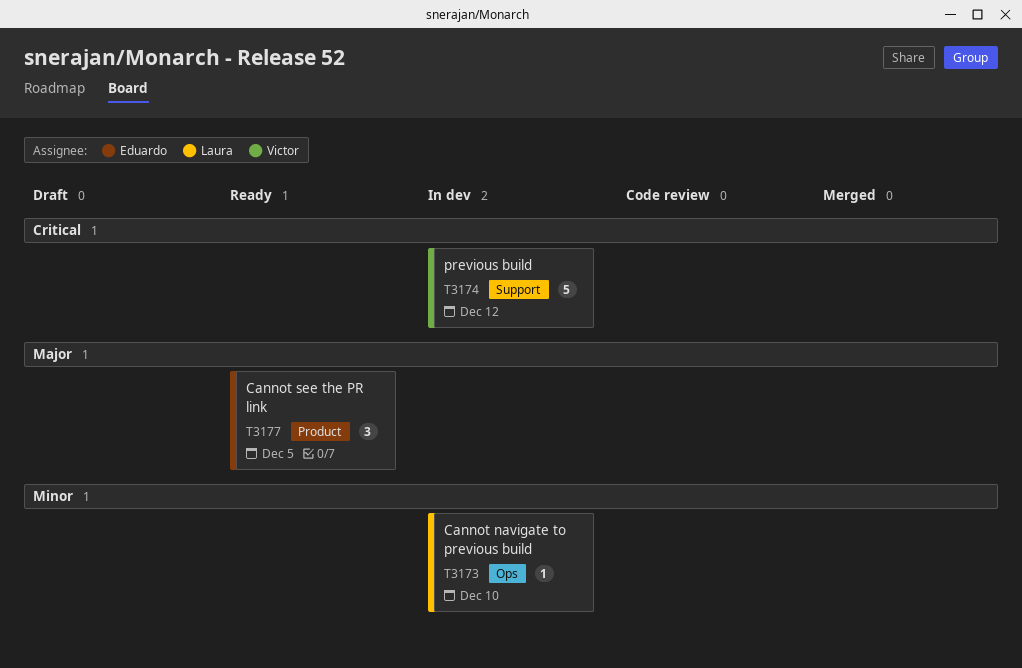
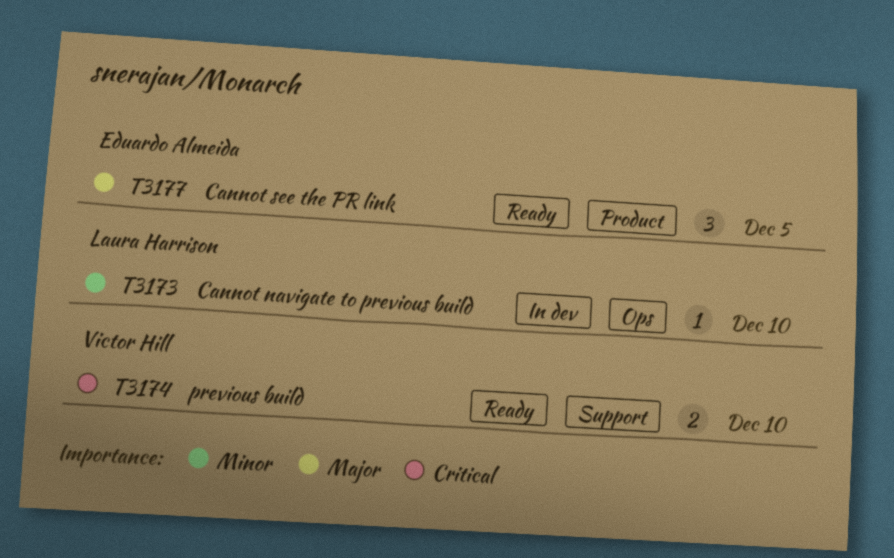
T3174, status: In dev -> Ready
T3174, estimate: 5 -> 2
T3174, due: Dec 12 -> Dec 10

